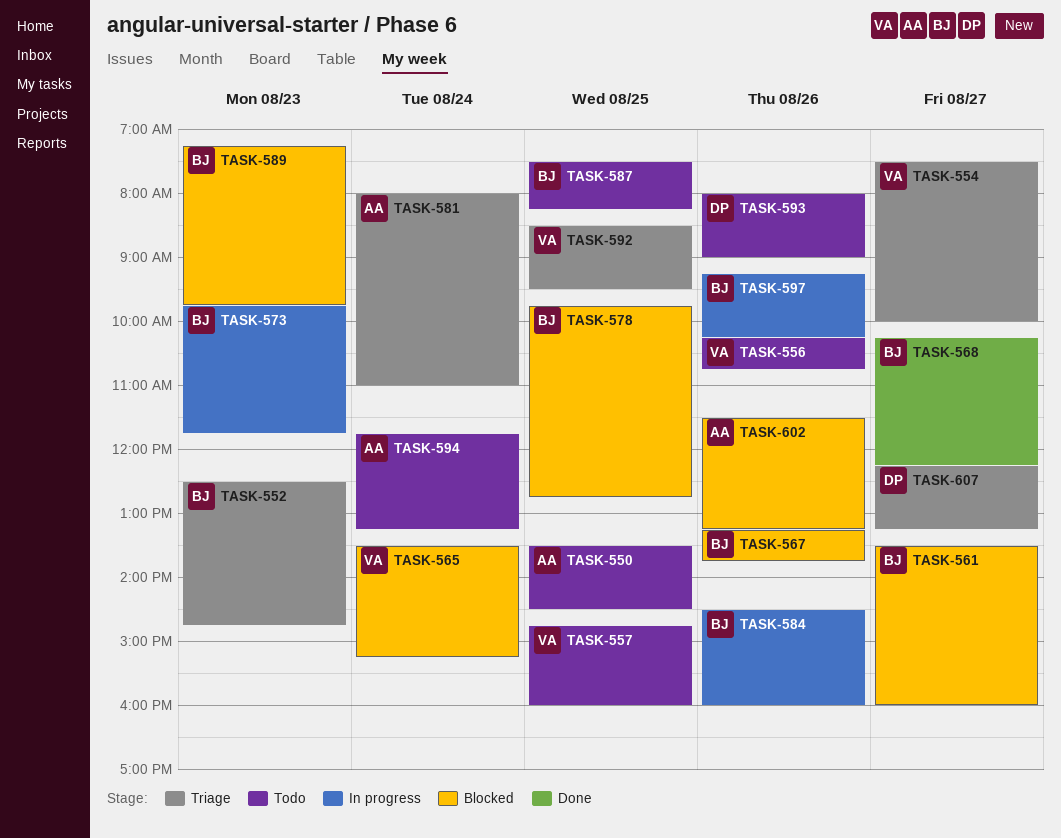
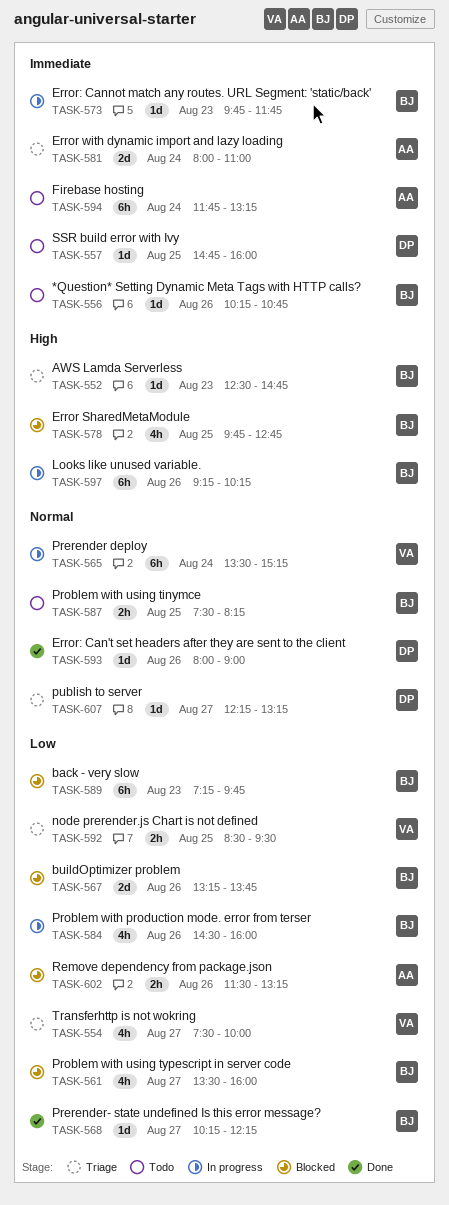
TASK-550: present -> none
TASK-556, owner: VA -> BJ
TASK-557, owner: VA -> DP
TASK-565, status: Blocked -> In progress
TASK-593, status: Todo -> Done

